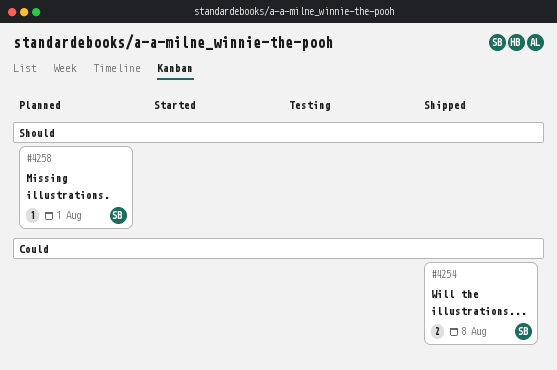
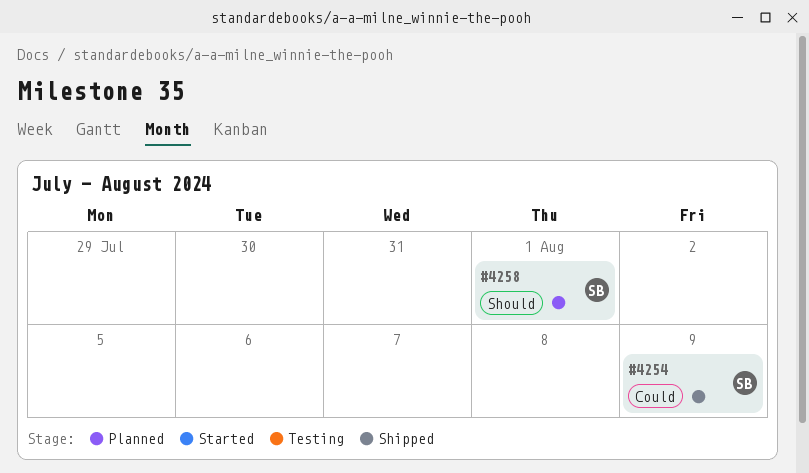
#4254, due: Aug 8 -> Aug 9

